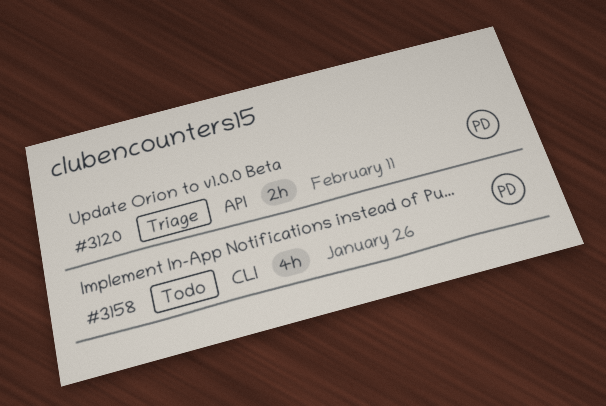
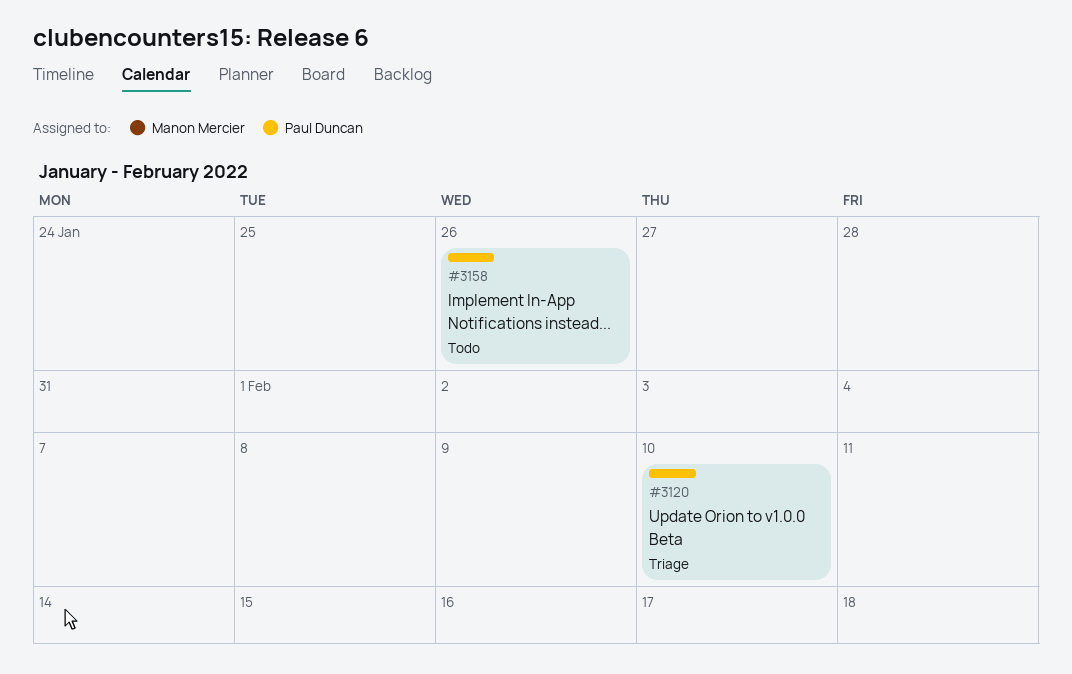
#3120, due: Feb 11 -> Feb 10

